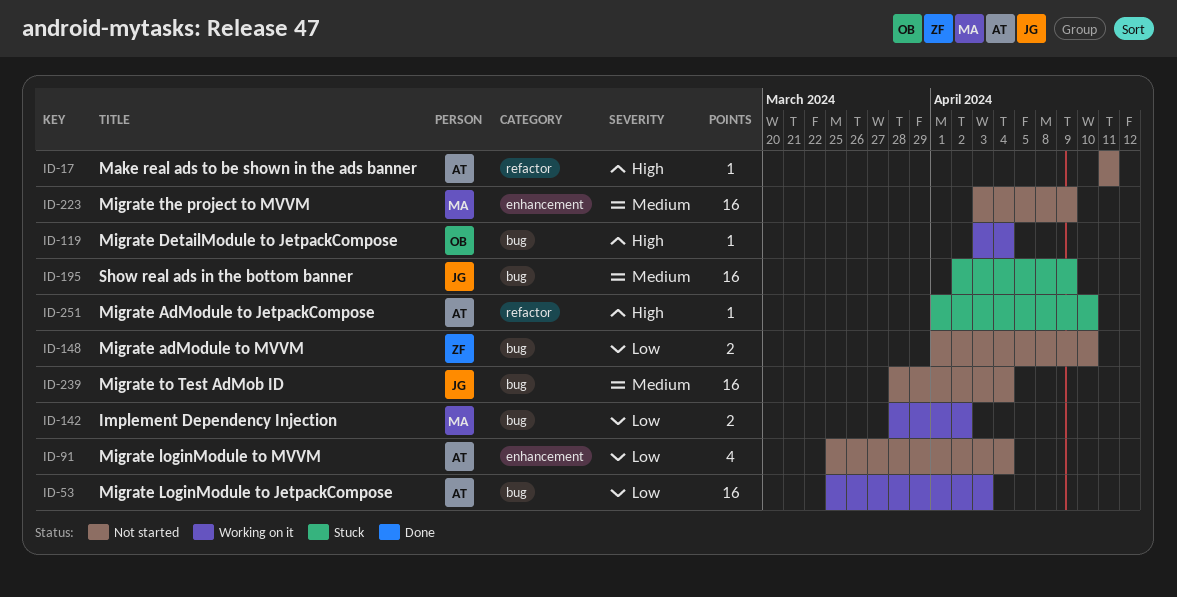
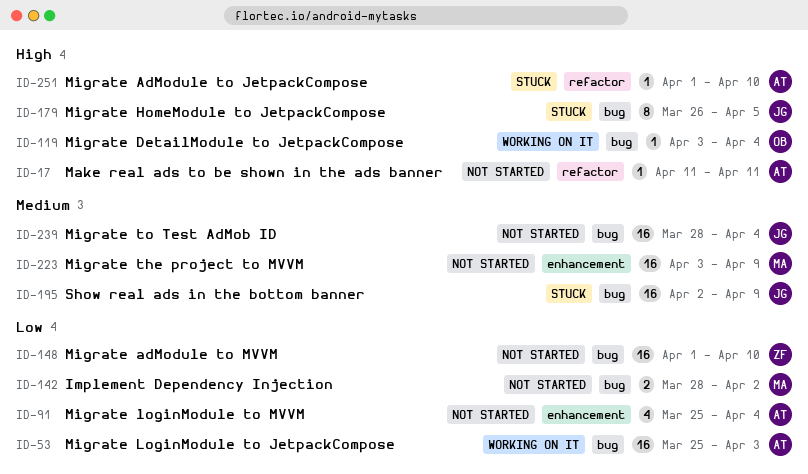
ID-142, status: Working on it -> Not started
ID-148, estimate: 2 -> 16
ID-179: none -> present

